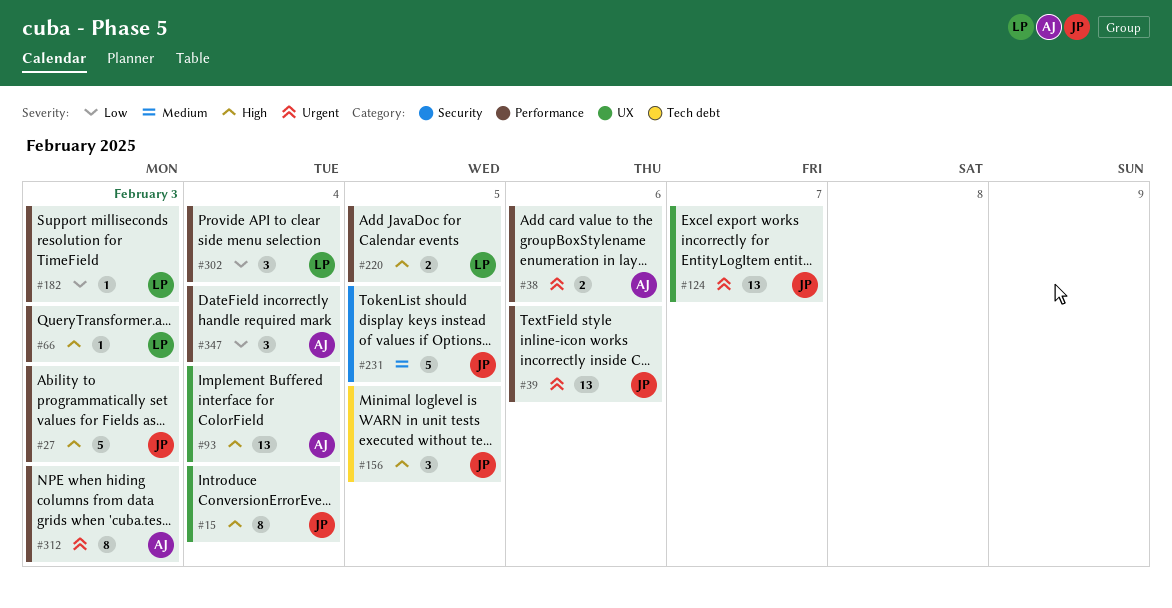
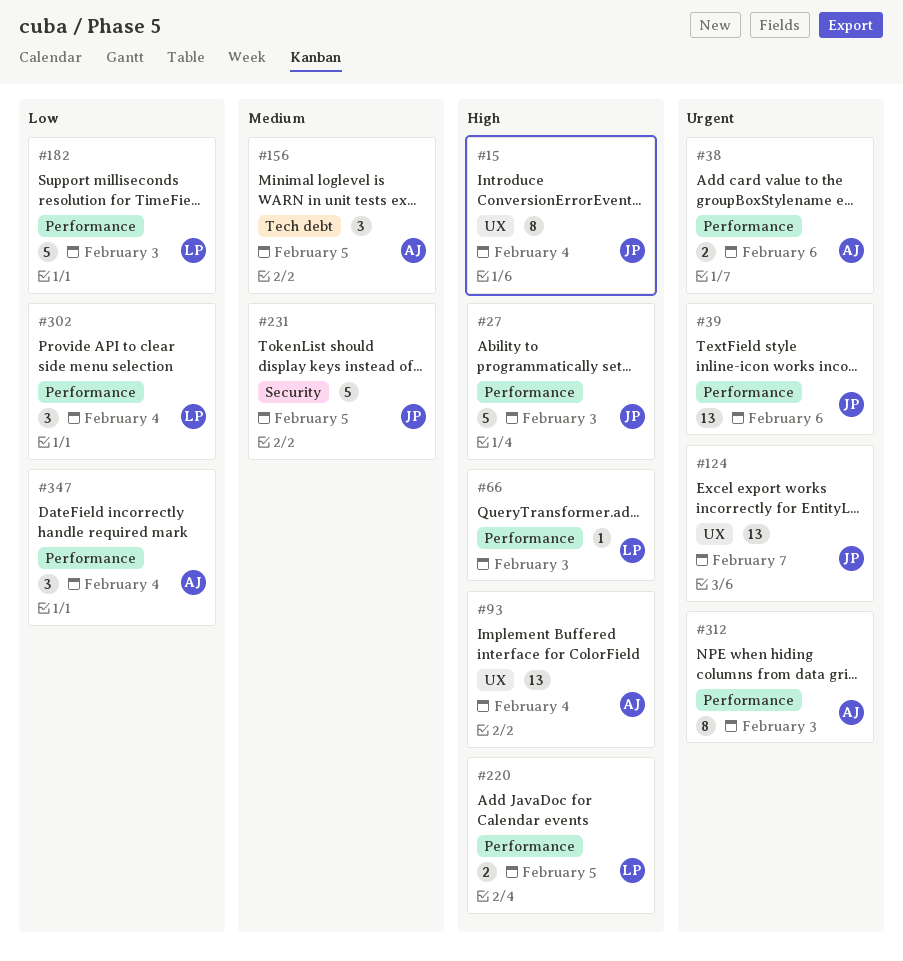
#156, owner: JP -> AJ
#156, priority: High -> Medium
#182, estimate: 1 -> 5

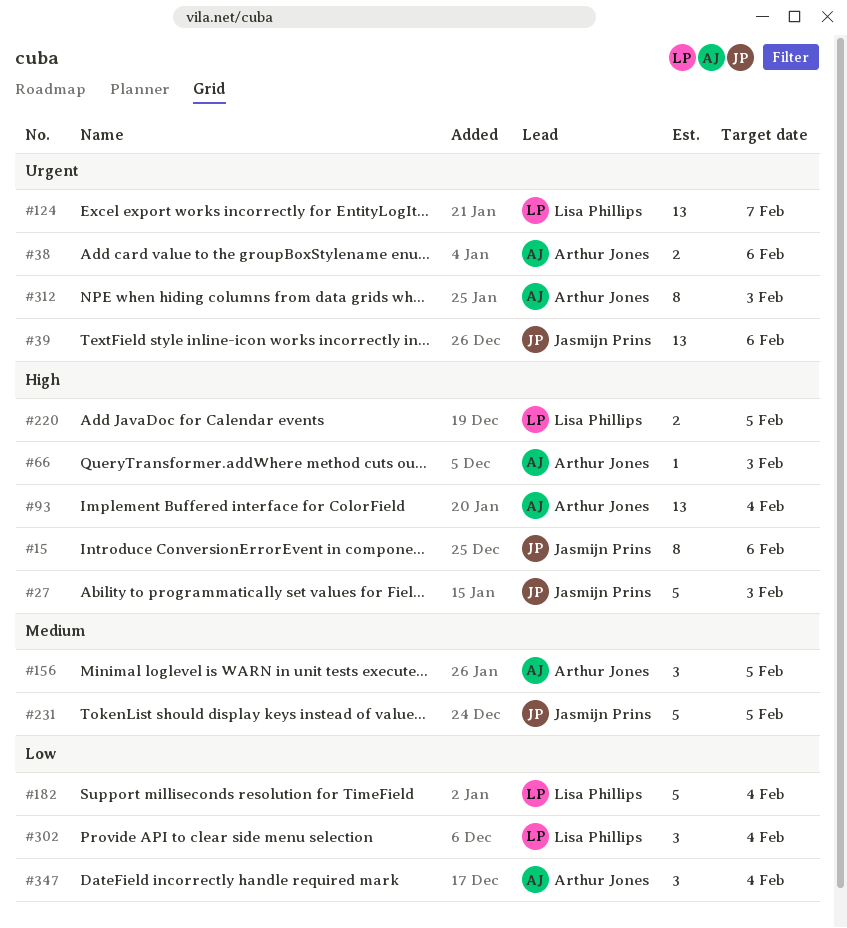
#15, due: Feb 4 -> Feb 6
#66, owner: Lisa Phillips -> Arthur Jones
#124, owner: Jasmijn Prins -> Lisa Phillips
#182, due: Feb 3 -> Feb 4

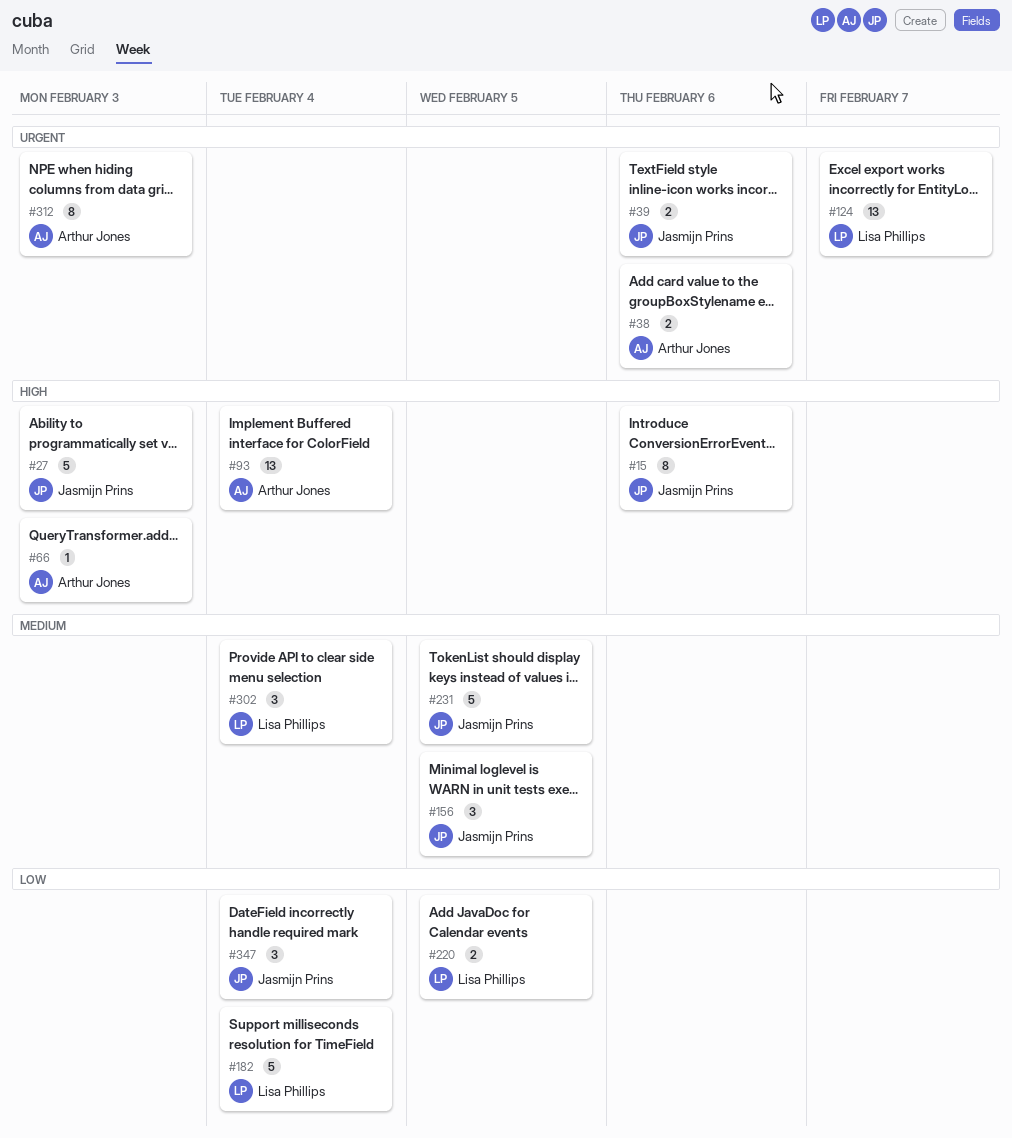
#39, estimate: 13 -> 2
#156, owner: Arthur Jones -> Jasmijn Prins
#220, priority: High -> Low
#302, priority: Low -> Medium
#347, owner: Arthur Jones -> Jasmijn Prins

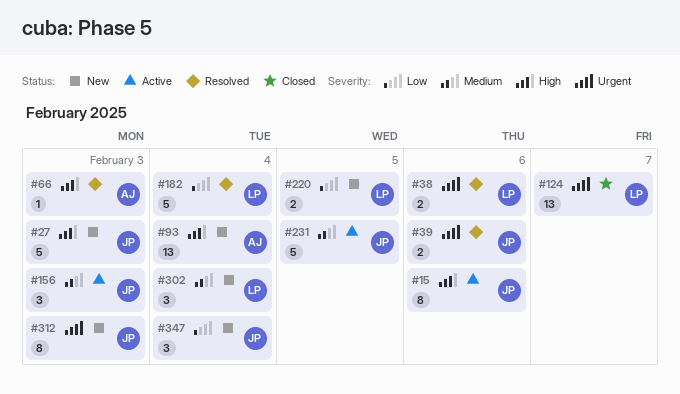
#38, owner: Arthur Jones -> Lisa Phillips
#156, due: Feb 5 -> Feb 3
#312, owner: Arthur Jones -> Jasmijn Prins

